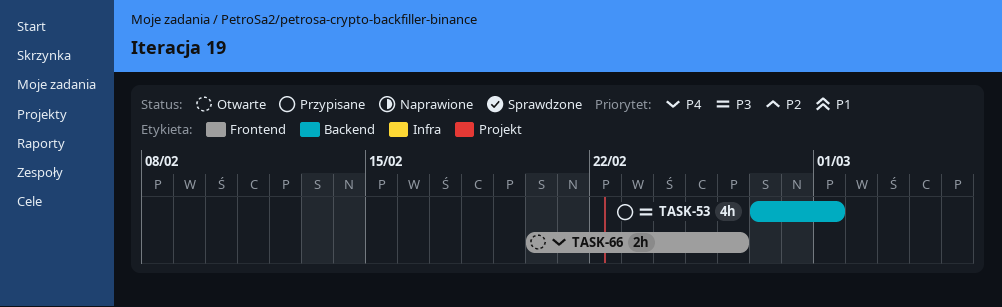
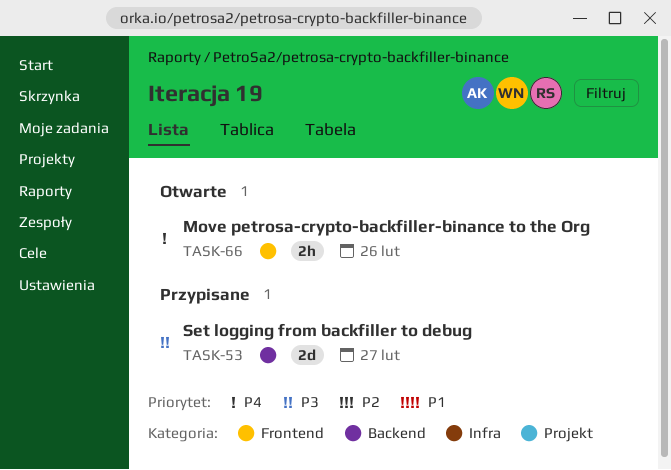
TASK-53, estimate: 4h -> 2d
TASK-53, due: Mar 1 -> Feb 27

